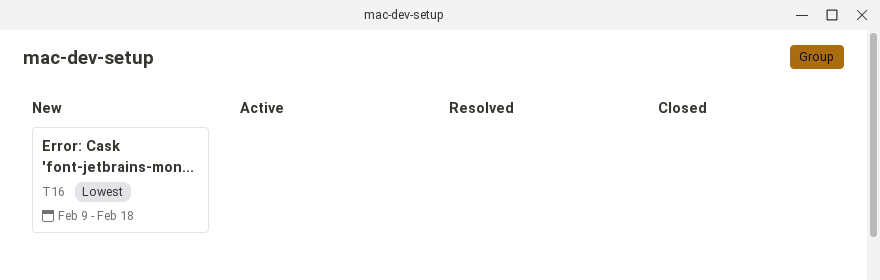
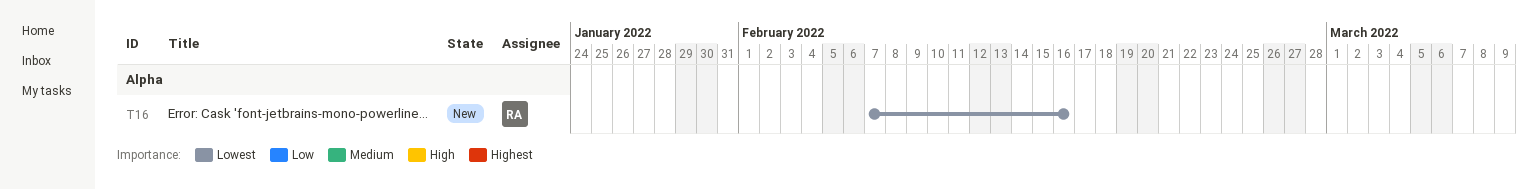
T16, start: Feb 9 -> Feb 7
T16, due: Feb 18 -> Feb 16

